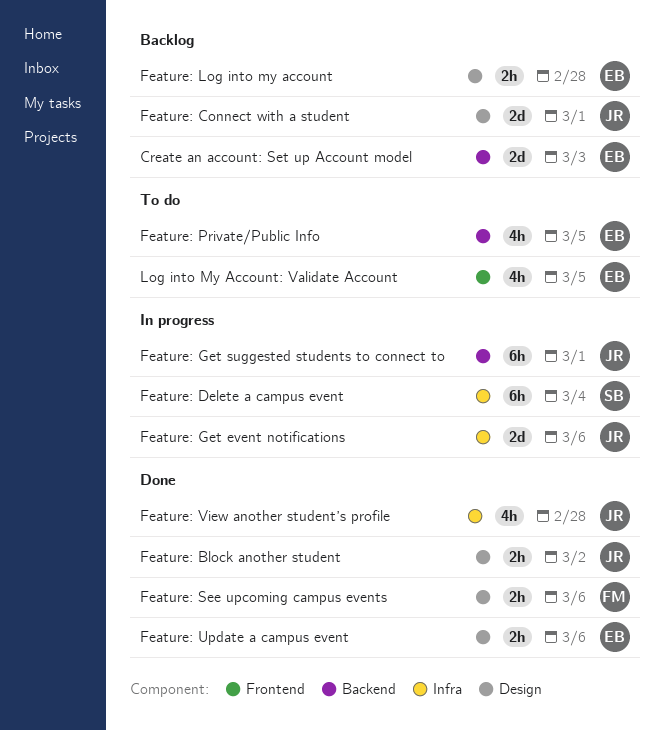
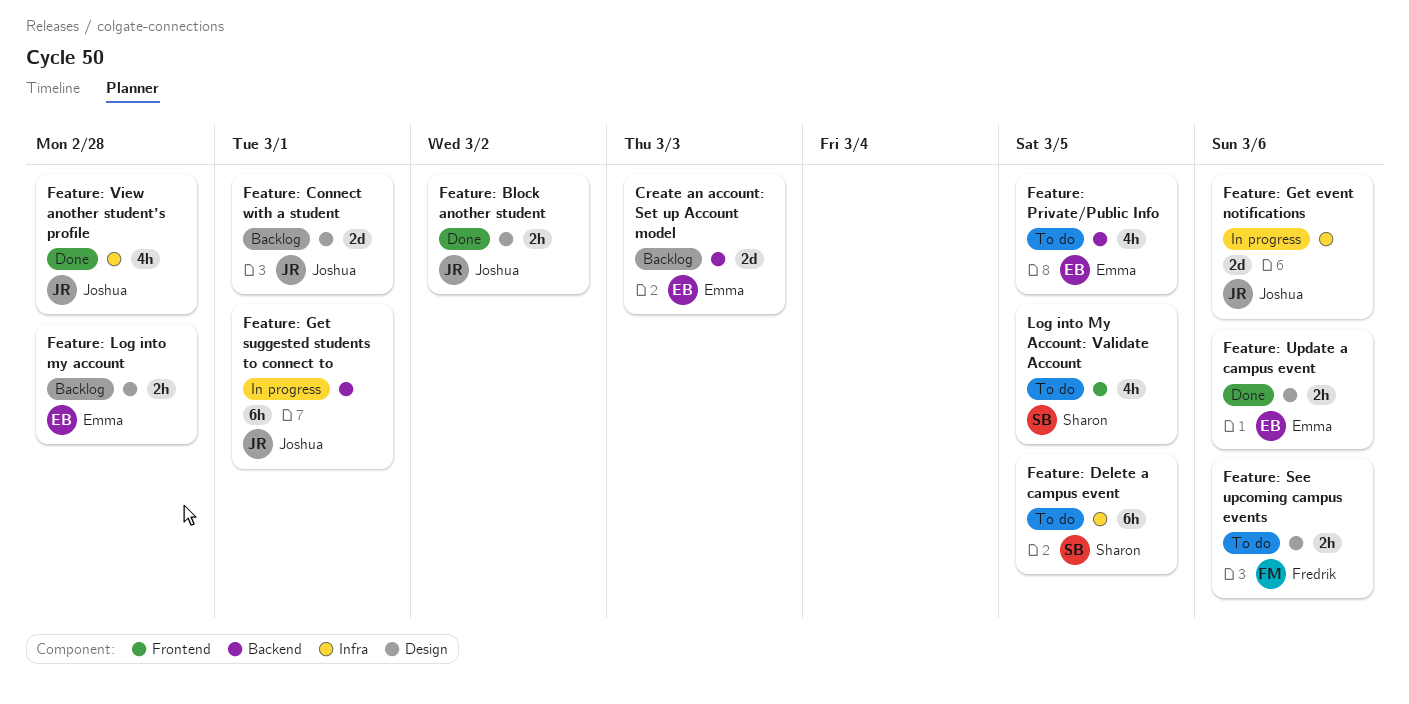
Feature: Delete a campus event, status: In progress -> To do
Feature: Delete a campus event, due: Mar 4 -> Mar 5
Feature: See upcoming campus events, status: Done -> To do
Log into My Account: Validate Account, owner: Emma -> Sharon

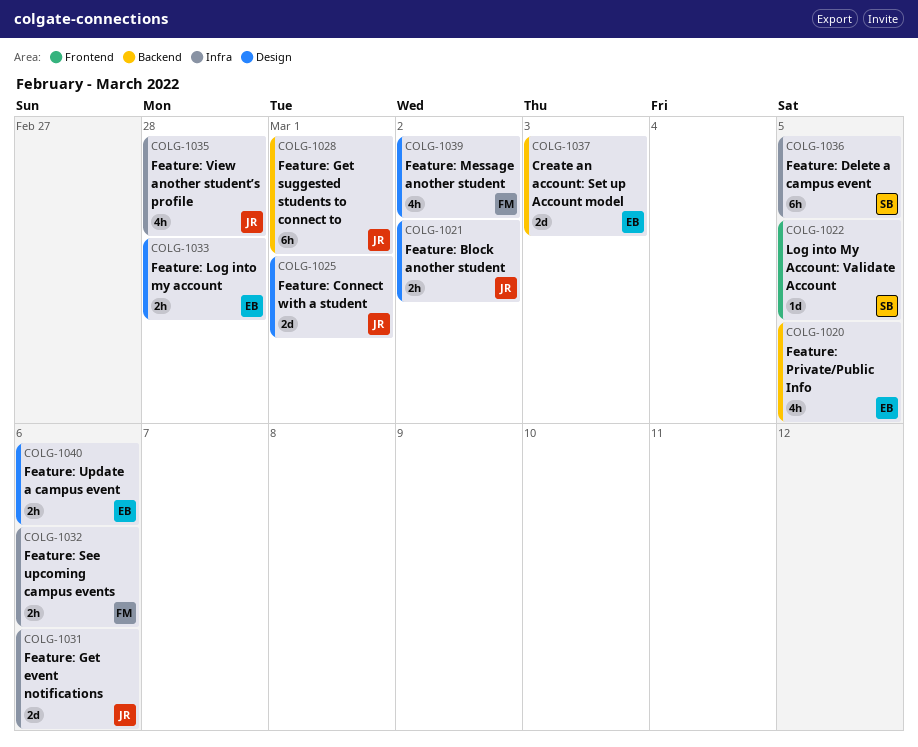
Feature: Message another student: none -> present
Feature: See upcoming campus events, label: Design -> Infra
Log into My Account: Validate Account, estimate: 4h -> 1d

